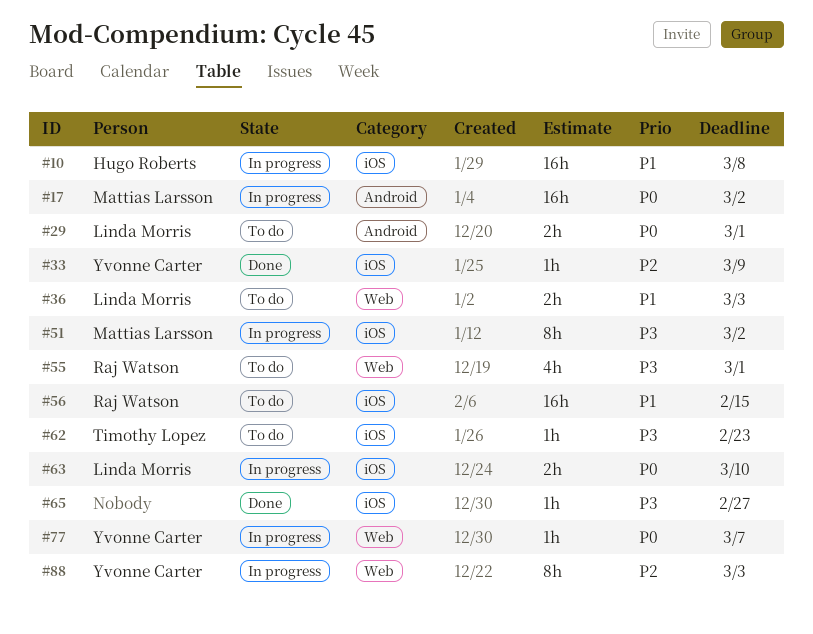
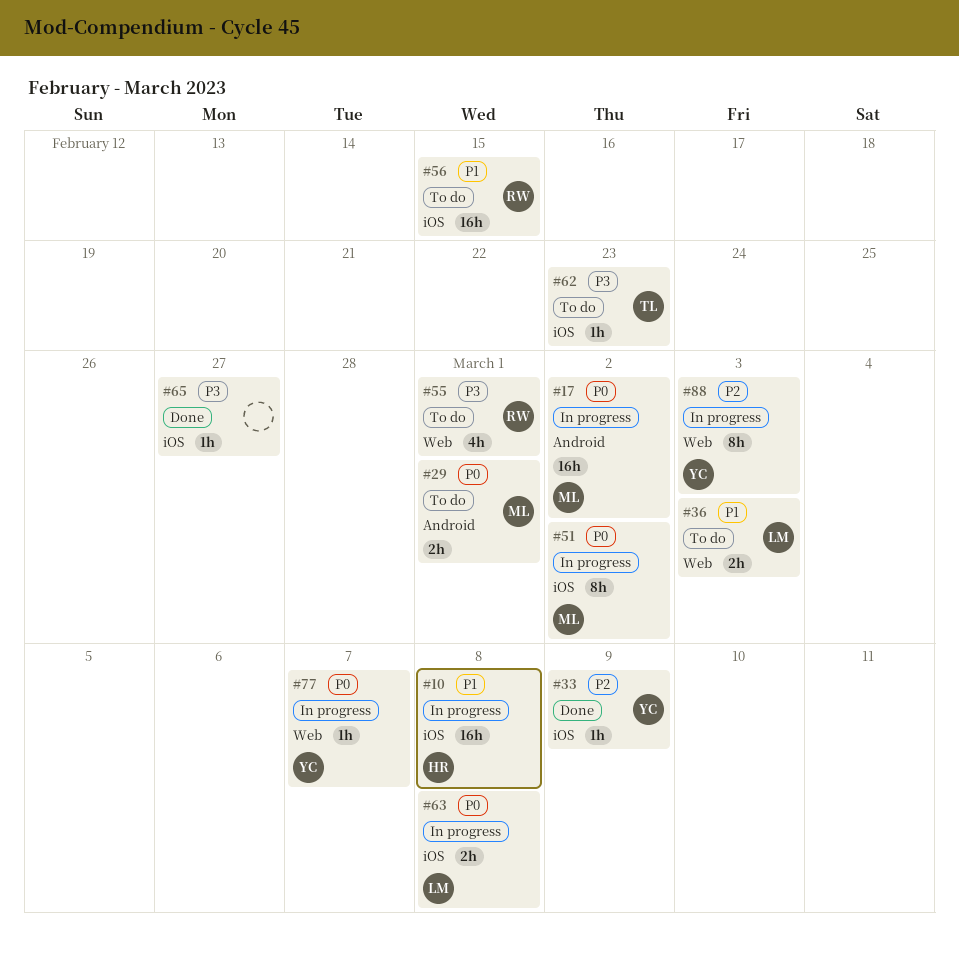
#29, owner: Linda Morris -> Mattias Larsson
#51, priority: P3 -> P0
#63, due: Mar 10 -> Mar 8

